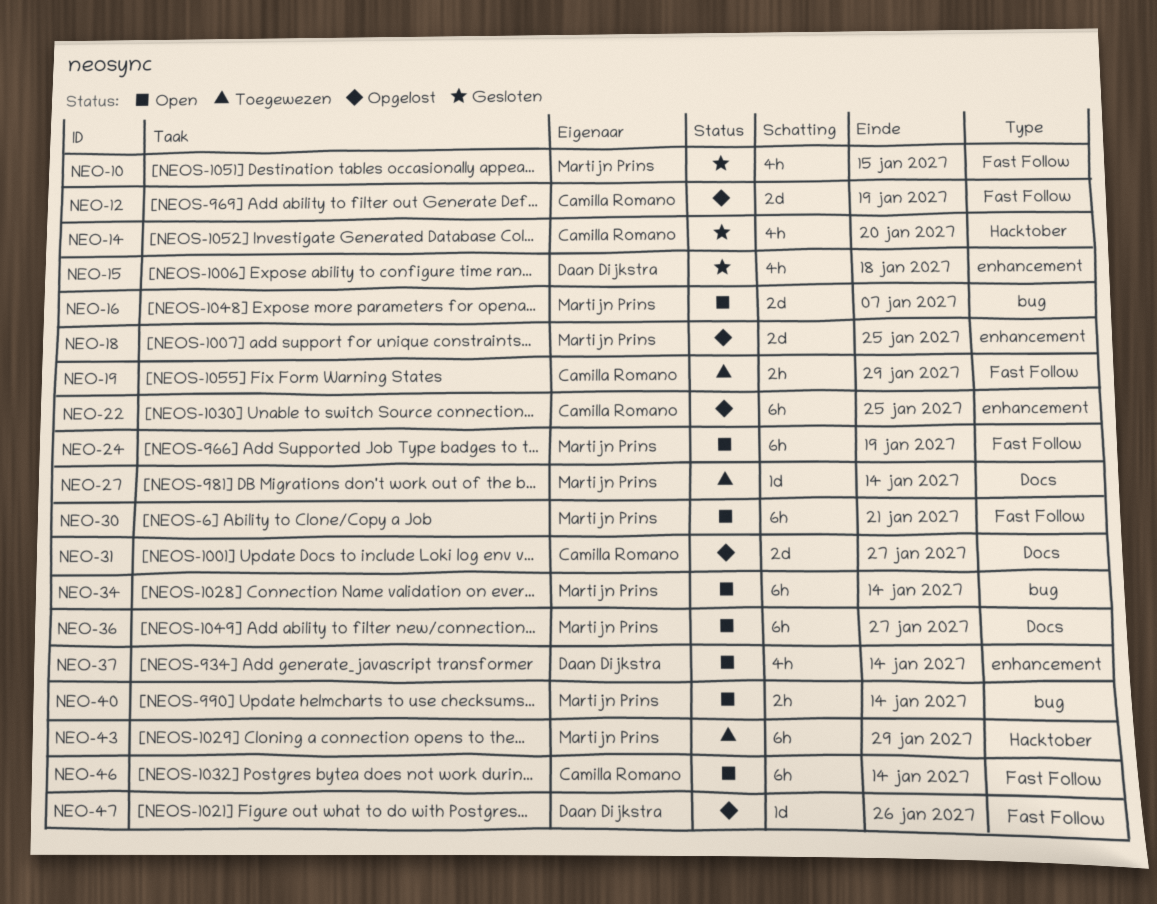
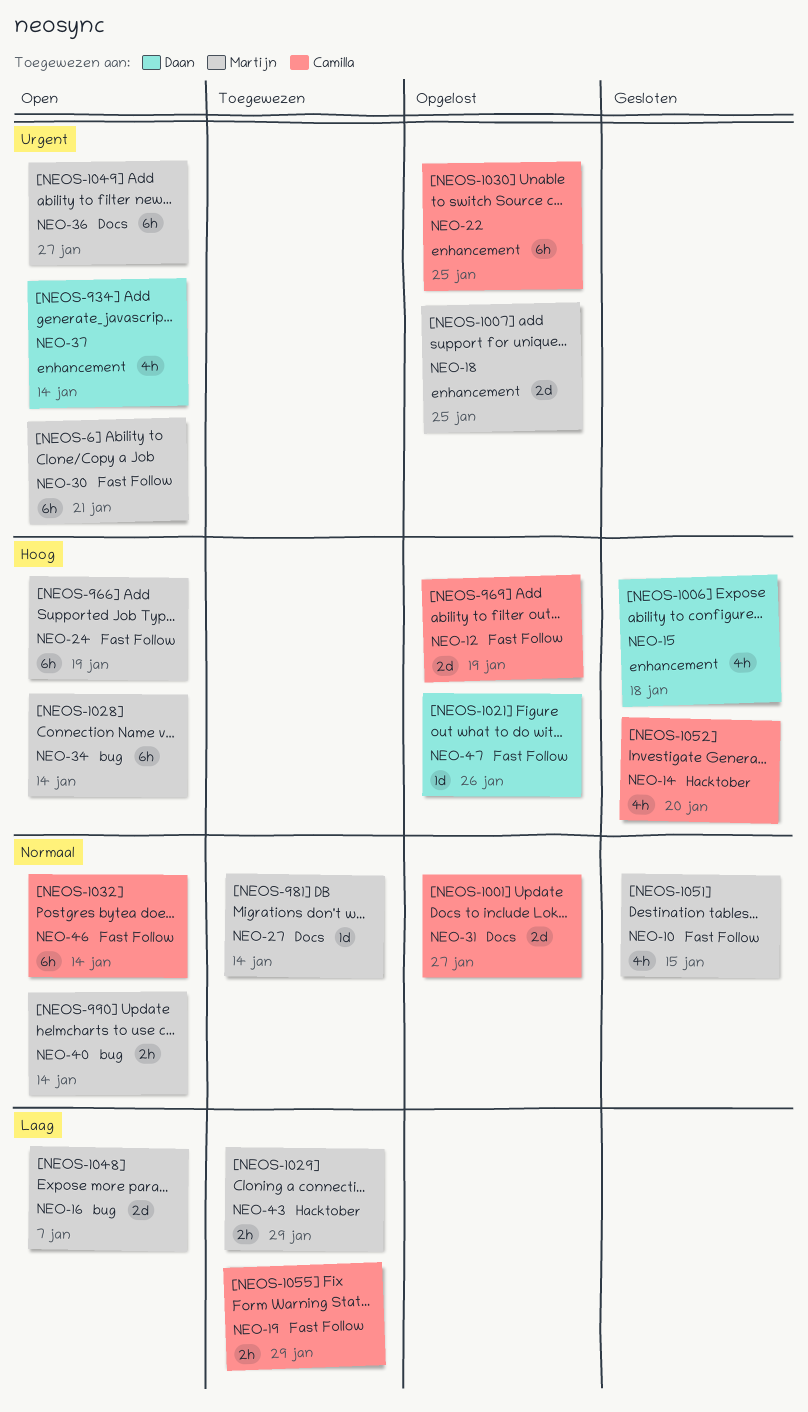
NEO-43, estimate: 6h -> 2h

